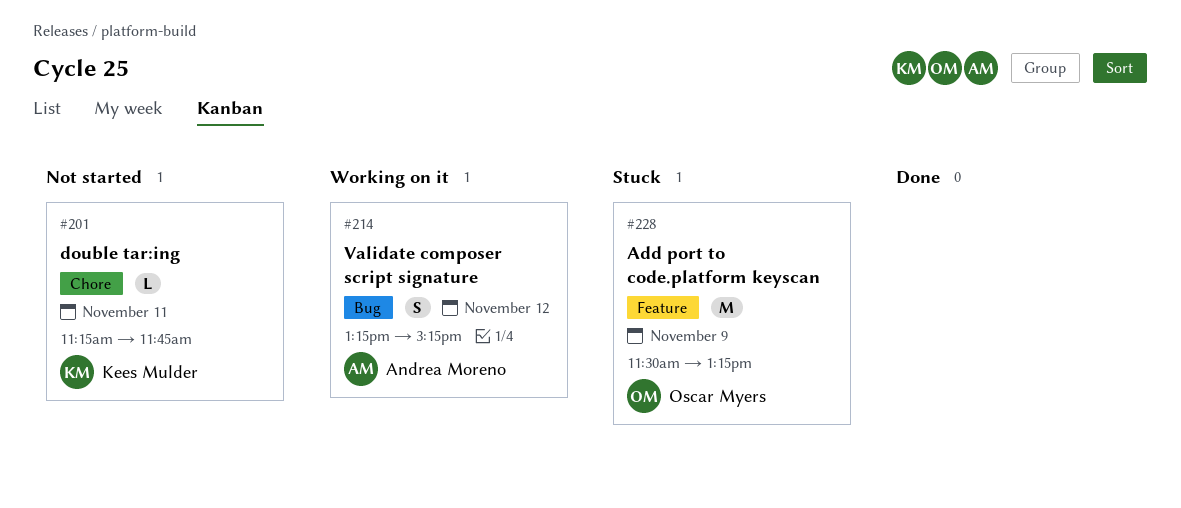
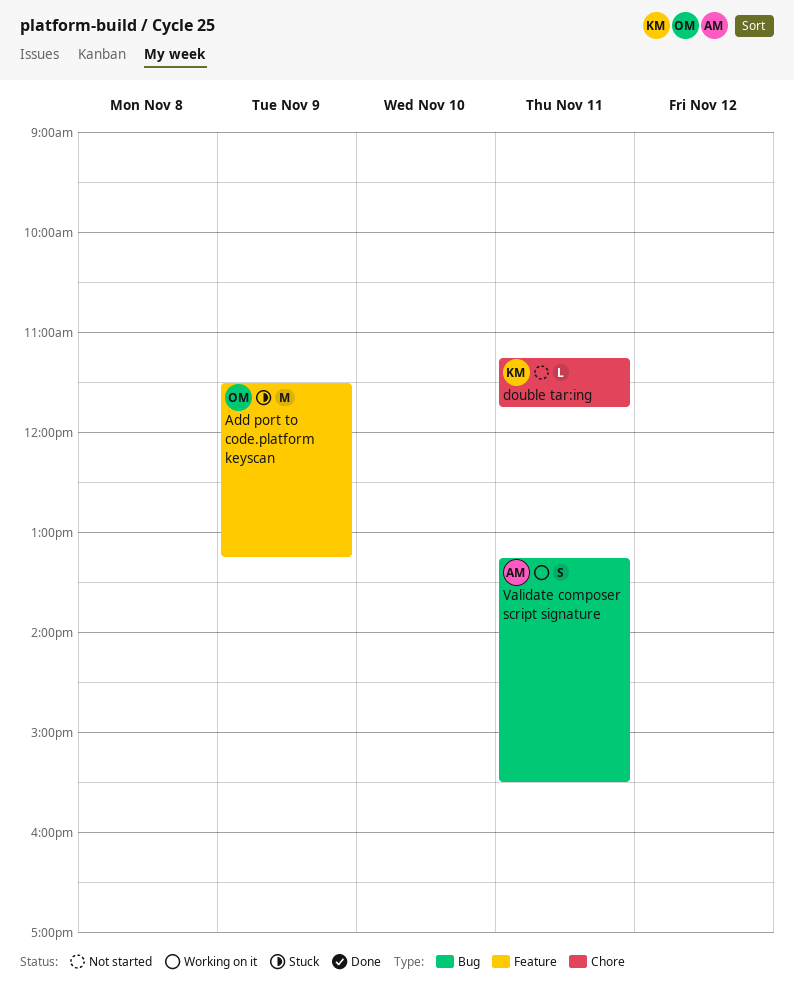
Validate composer script signature, day: Nov 12 -> Nov 11
Validate composer script signature, ends: 15:15 -> 15:30

